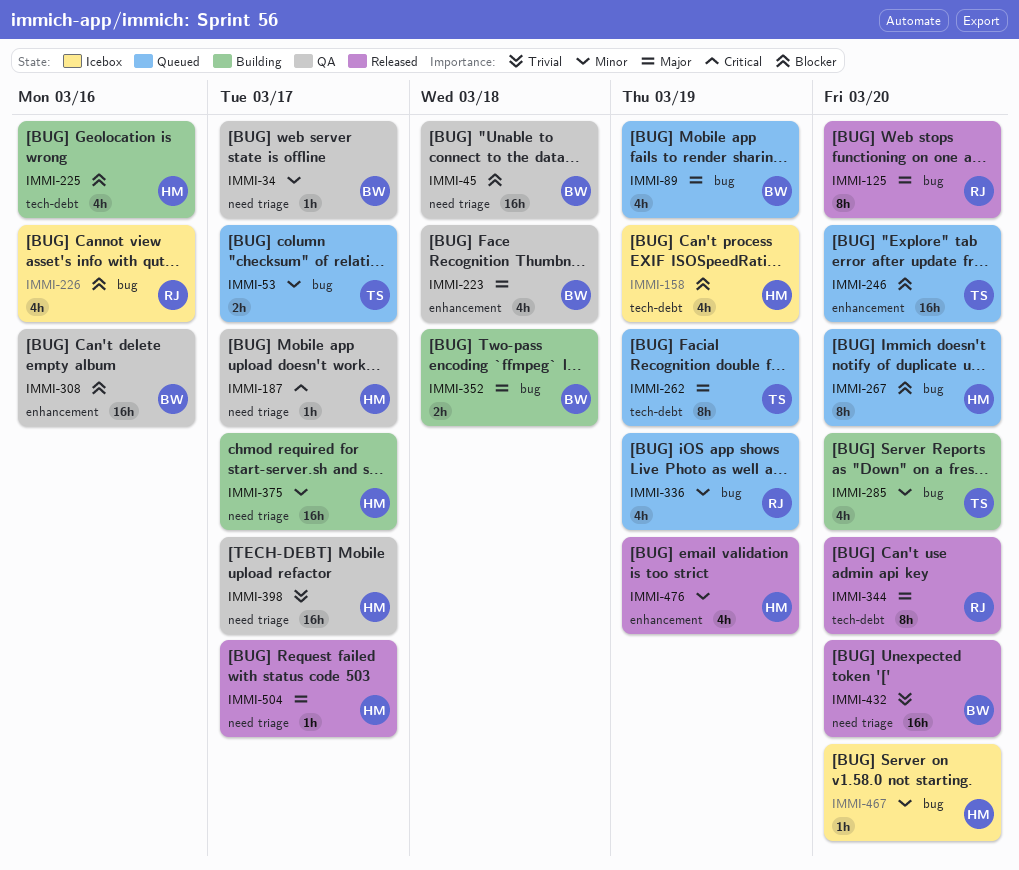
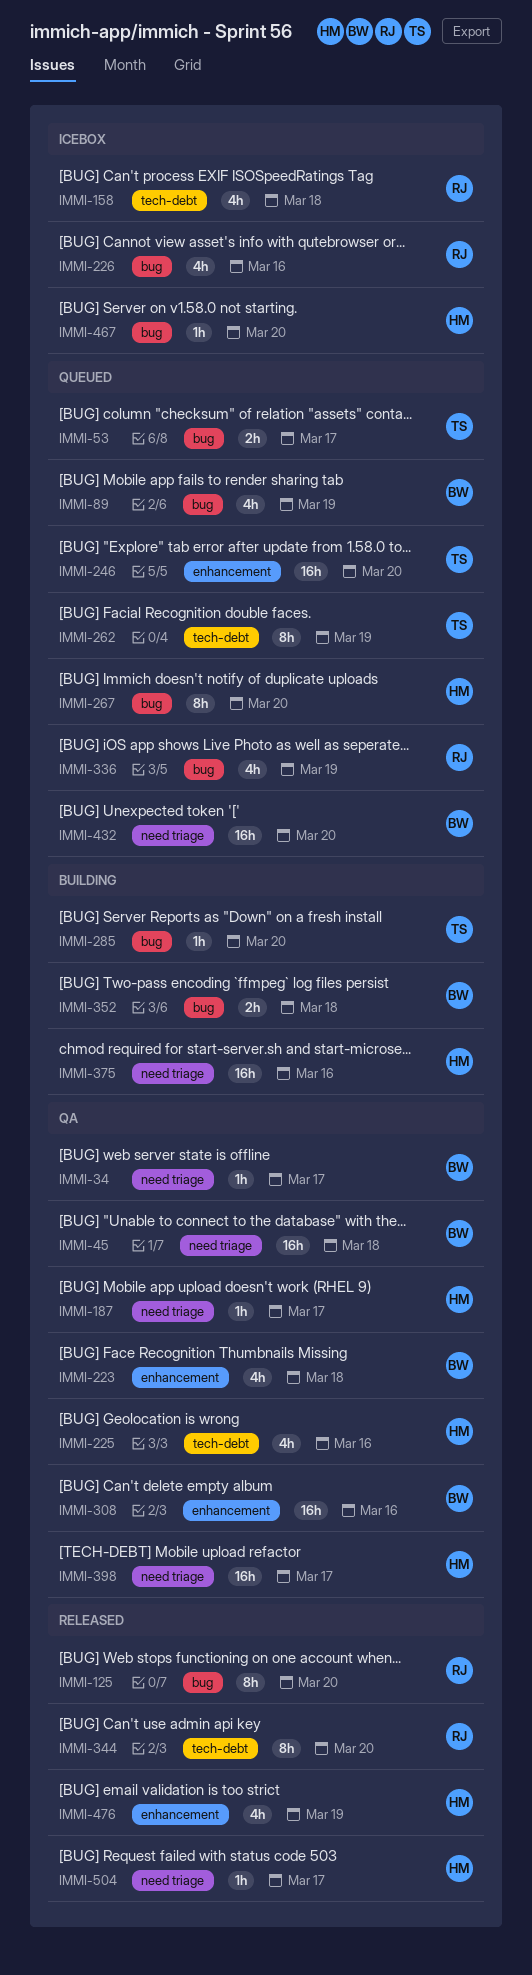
IMMI-158, owner: HM -> RJ
IMMI-158, due: Mar 19 -> Mar 18
IMMI-225, status: Building -> QA
IMMI-285, estimate: 4h -> 1h
IMMI-375, due: Mar 17 -> Mar 16
IMMI-432, status: Released -> Queued

